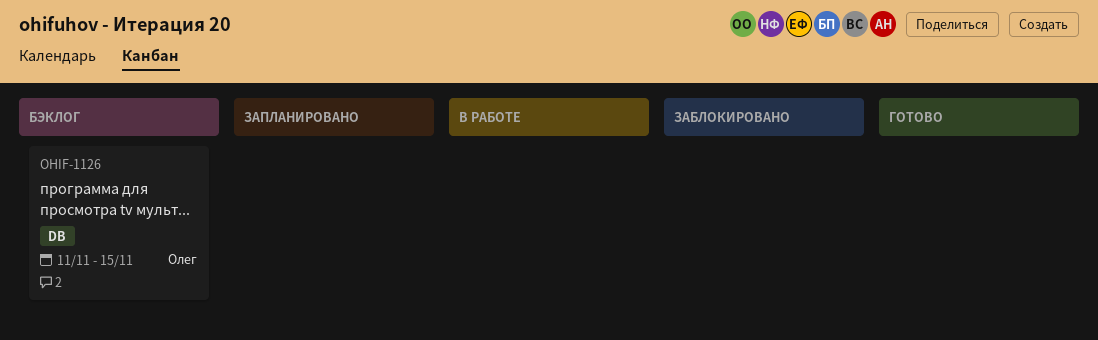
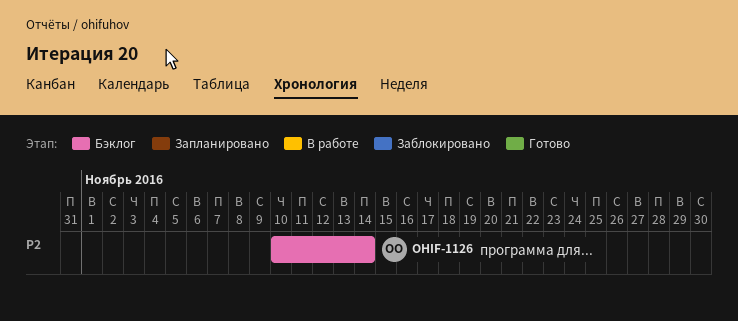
OHIF-1126, start: Nov 11 -> Nov 10
OHIF-1126, due: Nov 15 -> Nov 14

